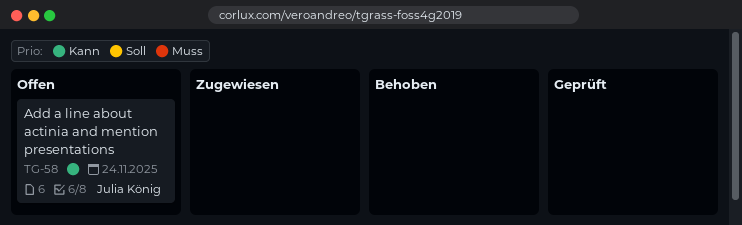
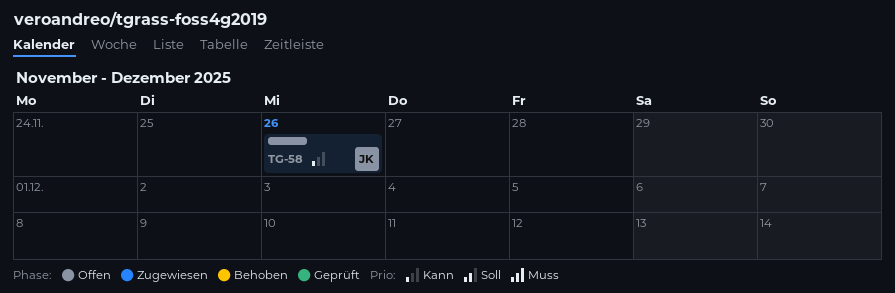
TG-58, due: Nov 24 -> Nov 26

